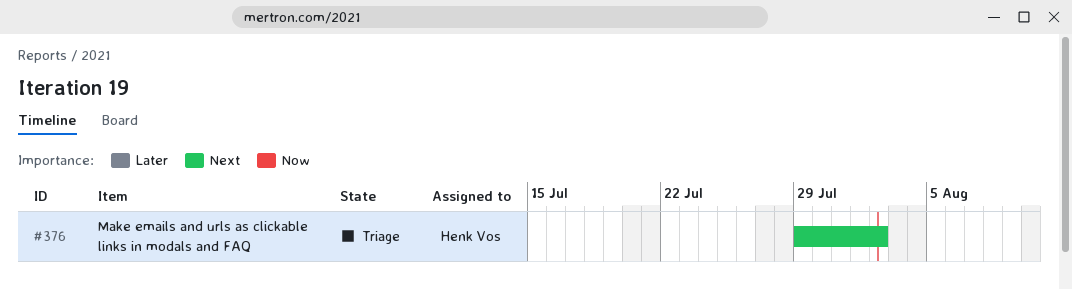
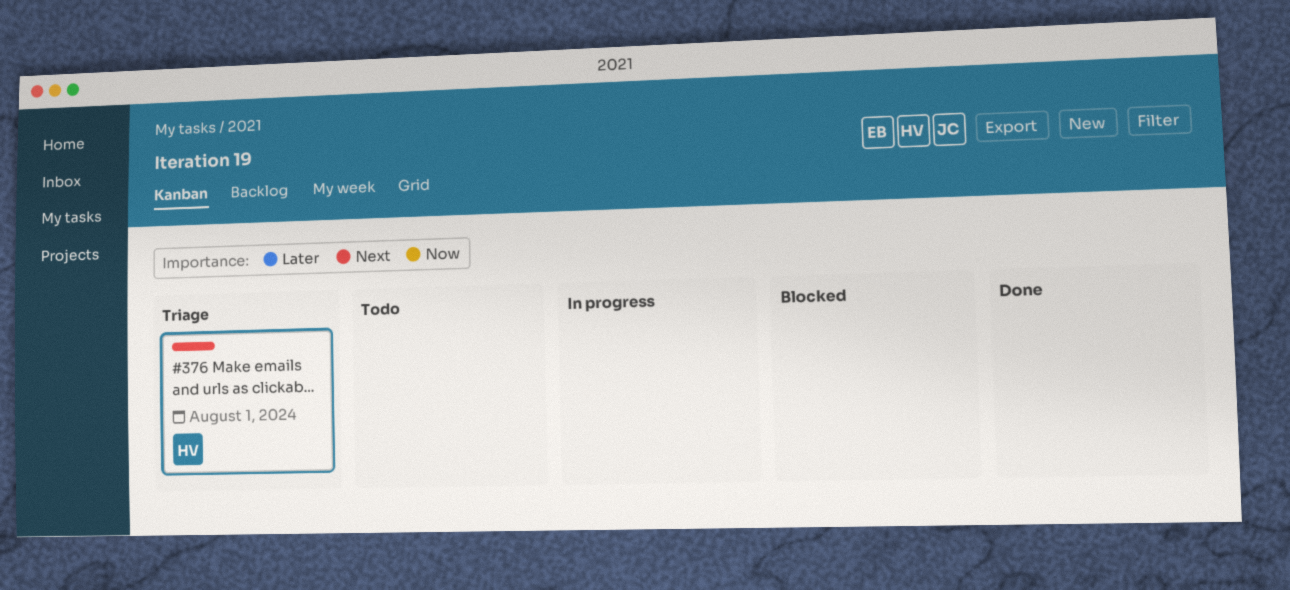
#376, due: Aug 2 -> Aug 1

